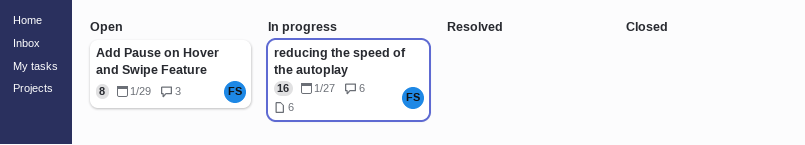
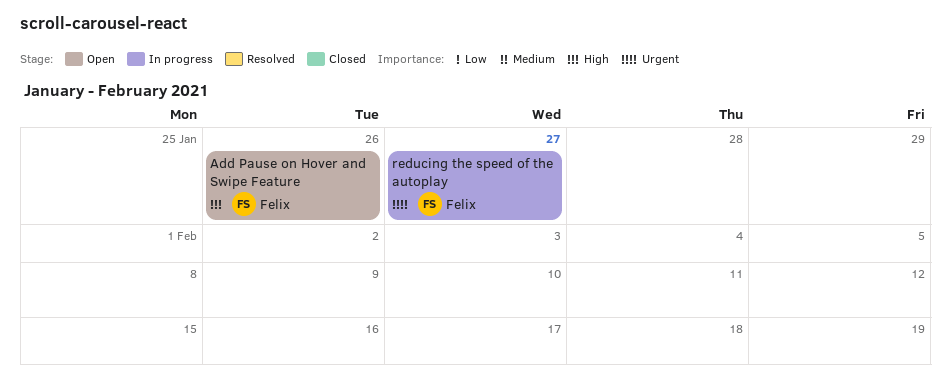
Add Pause on Hover and Swipe Feature, due: Jan 29 -> Jan 26

